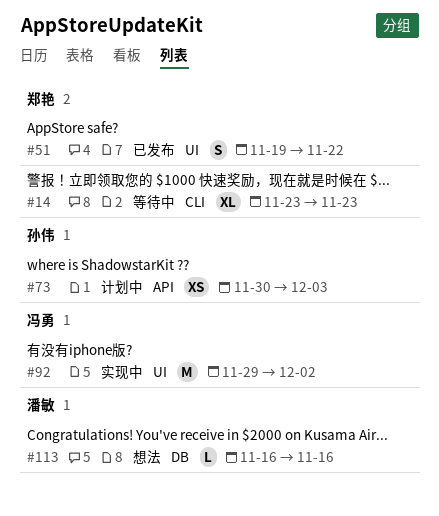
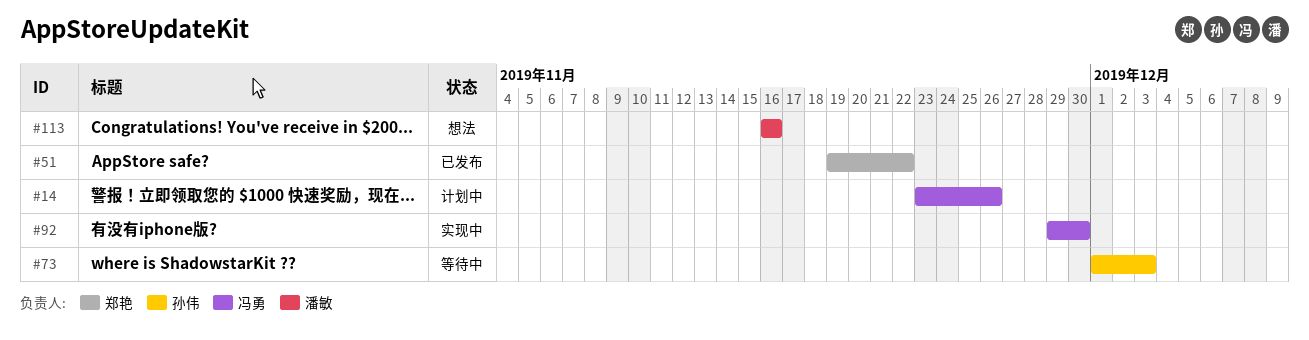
#14, status: 等待中 -> 计划中
#14, owner: 郑艳 -> 冯勇
#14, due: Nov 23 -> Nov 26
#73, status: 计划中 -> 等待中
#73, start: Nov 30 -> Dec 1
#92, due: Dec 2 -> Nov 30

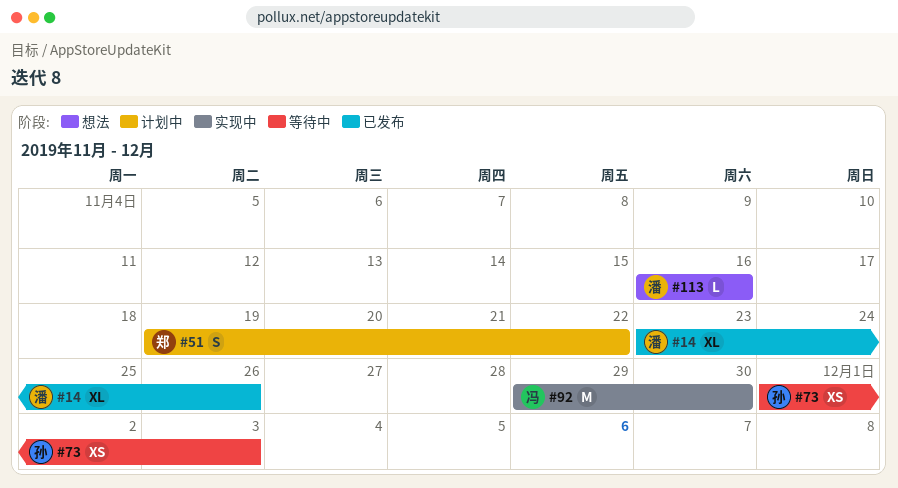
#14, status: 计划中 -> 已发布
#14, owner: 冯勇 -> 潘敏
#51, status: 已发布 -> 计划中

